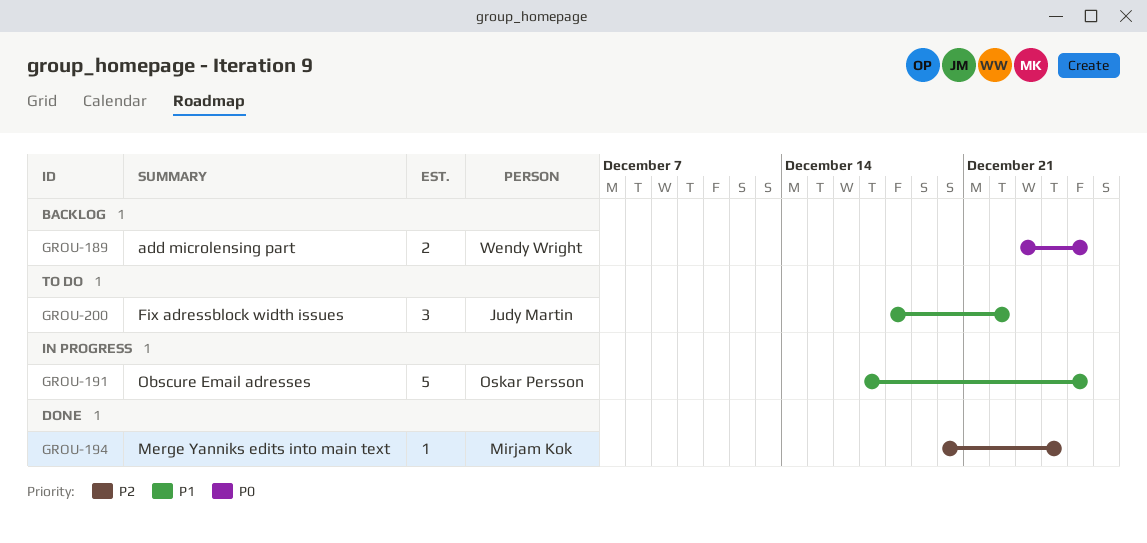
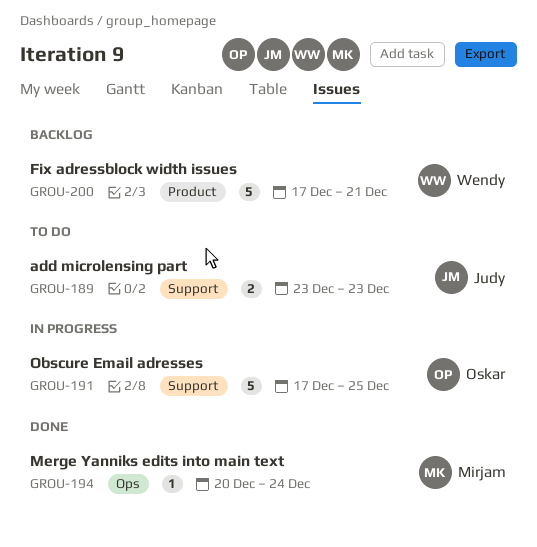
GROU-189, status: Backlog -> To do
GROU-189, owner: Wendy Wright -> Judy Martin
GROU-189, due: Dec 25 -> Dec 23
GROU-200, status: To do -> Backlog
GROU-200, owner: Judy Martin -> Wendy Wright
GROU-200, estimate: 3 -> 5
GROU-200, start: Dec 18 -> Dec 17
GROU-200, due: Dec 22 -> Dec 21

